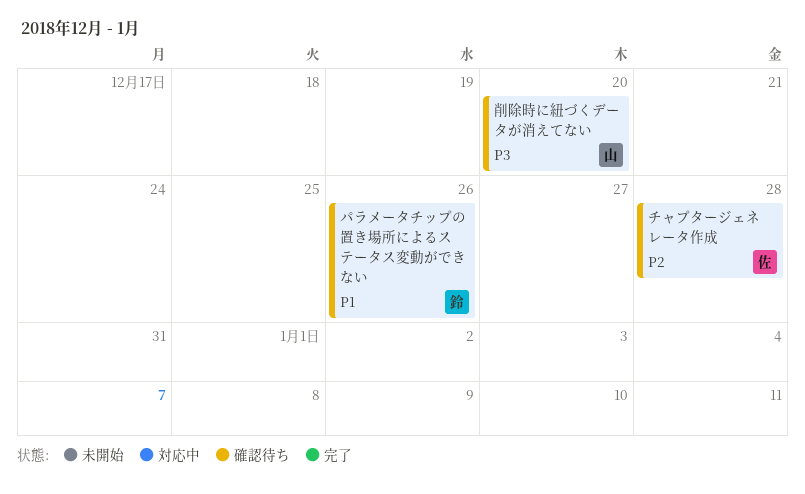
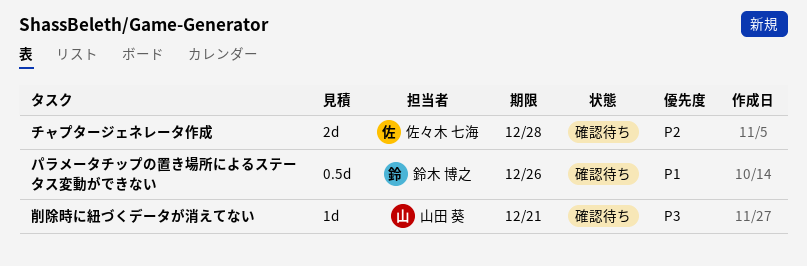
削除時に紐づくデータが消えてない, due: Dec 20 -> Dec 21

